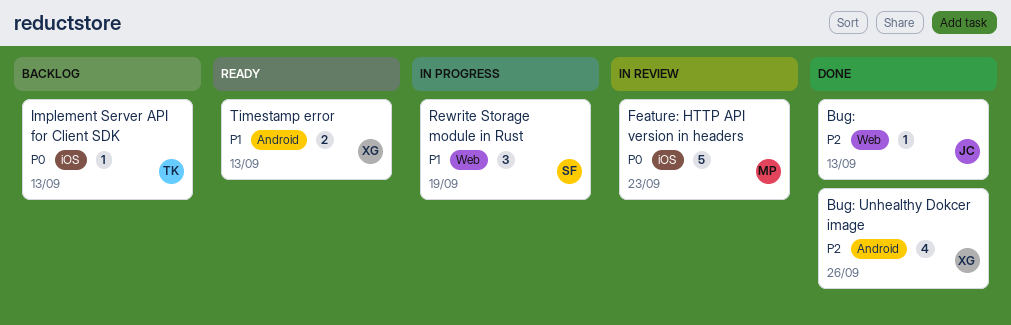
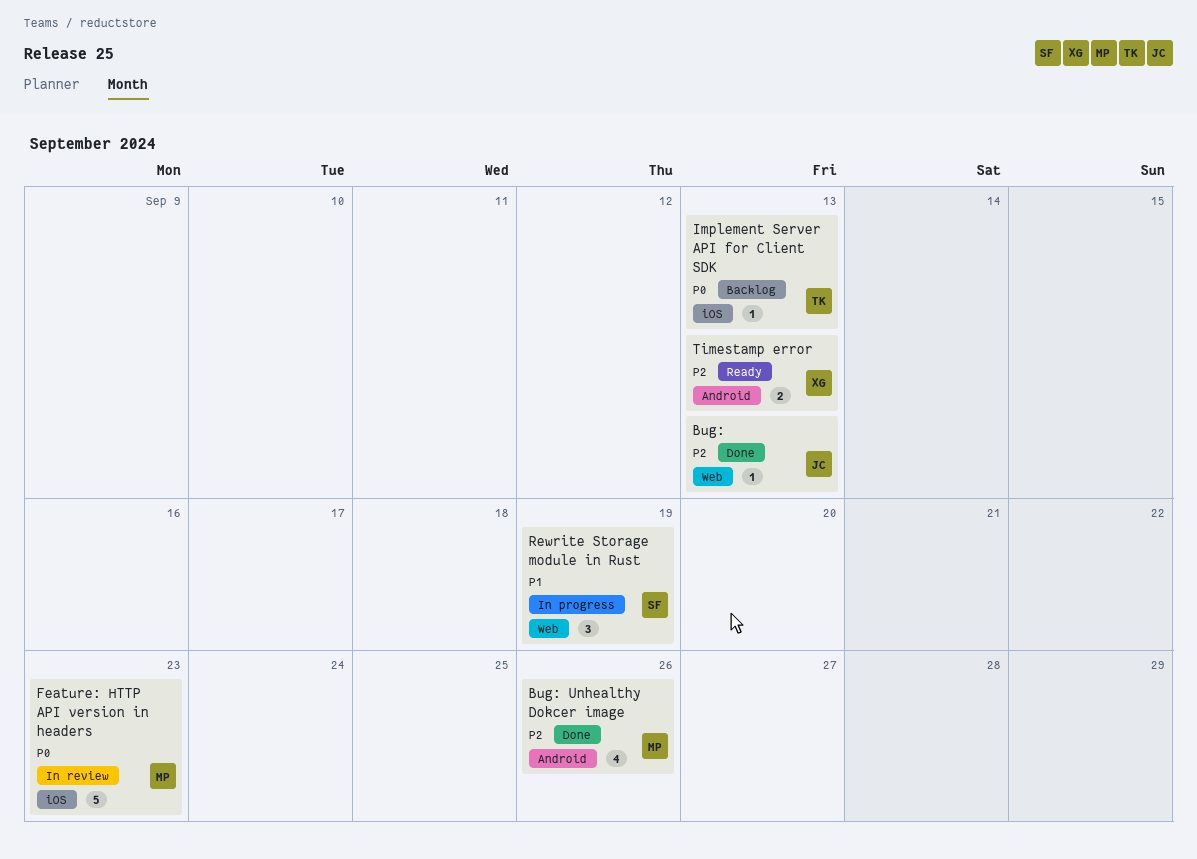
Bug: Unhealthy Dokcer image, owner: XG -> MP
Timestamp error, priority: P1 -> P2

